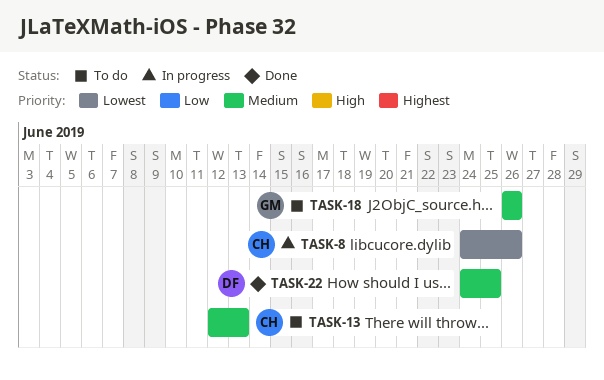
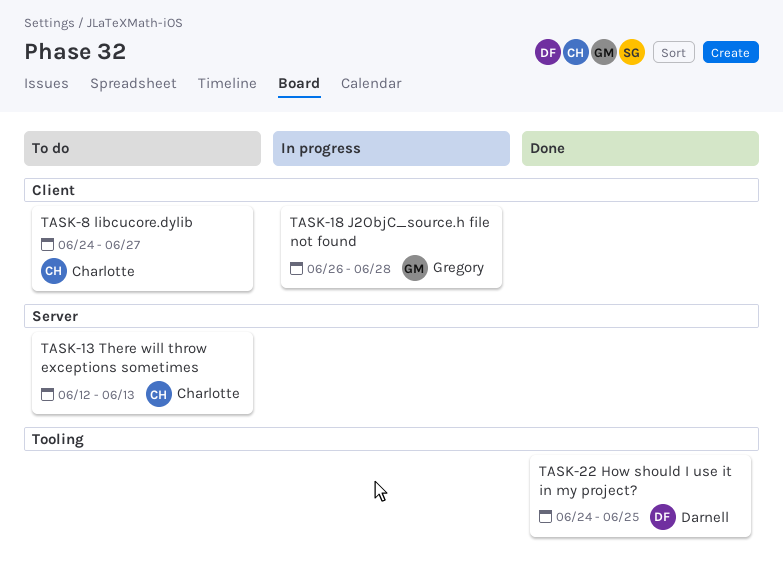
TASK-8, status: In progress -> To do
TASK-8, due: Jun 26 -> Jun 27
TASK-18, status: To do -> In progress
TASK-18, due: Jun 26 -> Jun 28

